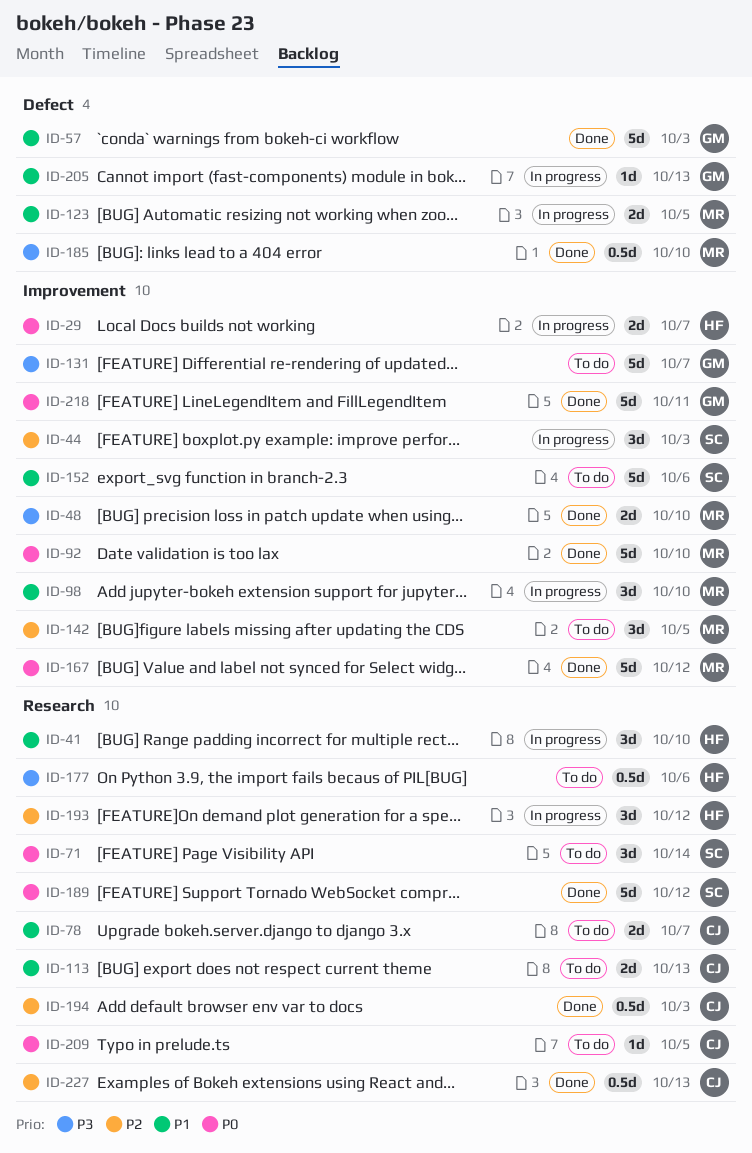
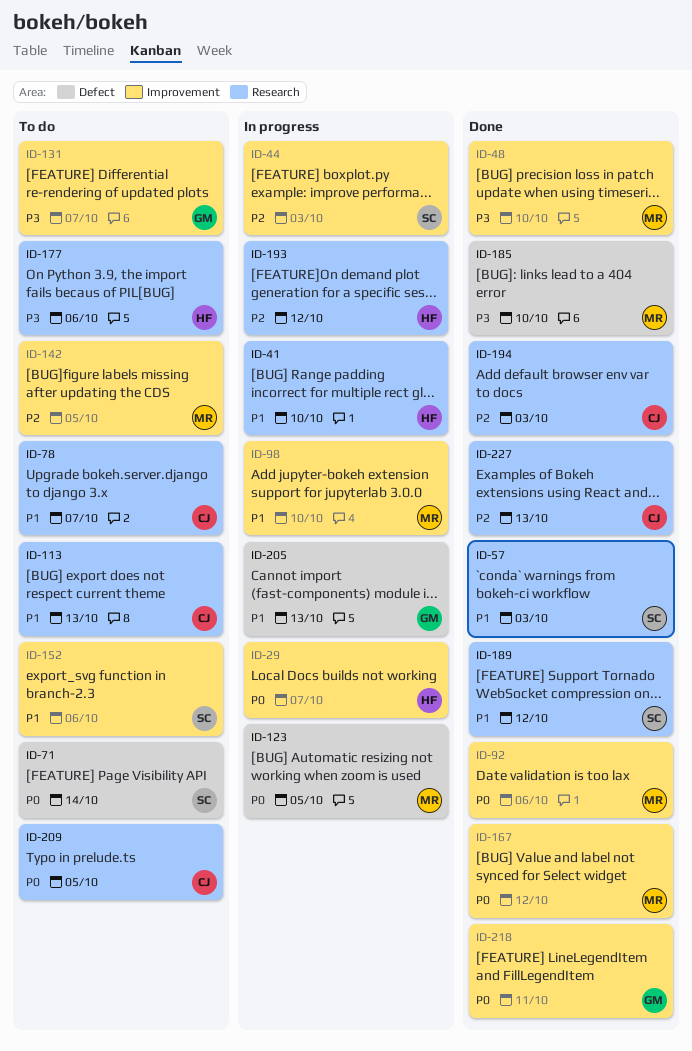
ID-57, owner: GM -> SC
ID-57, label: Defect -> Research
ID-71, label: Research -> Defect
ID-92, due: Oct 10 -> Oct 6
ID-123, priority: P1 -> P0
ID-189, priority: P0 -> P1

